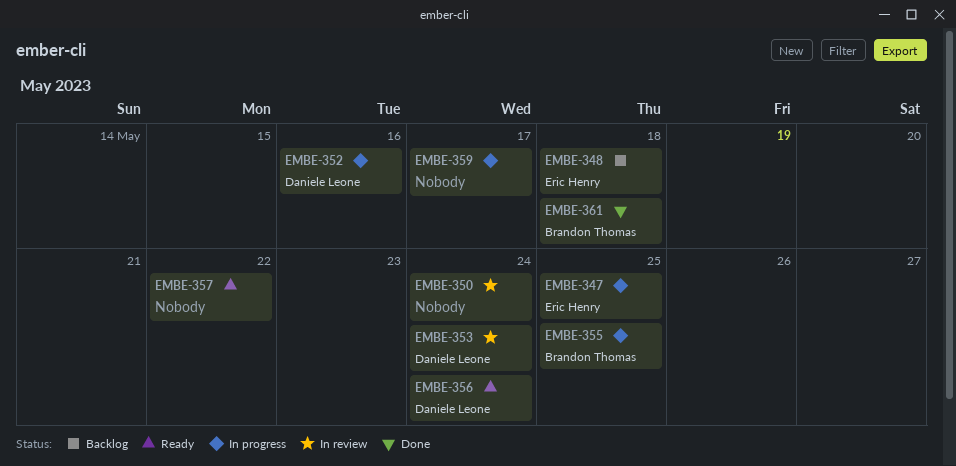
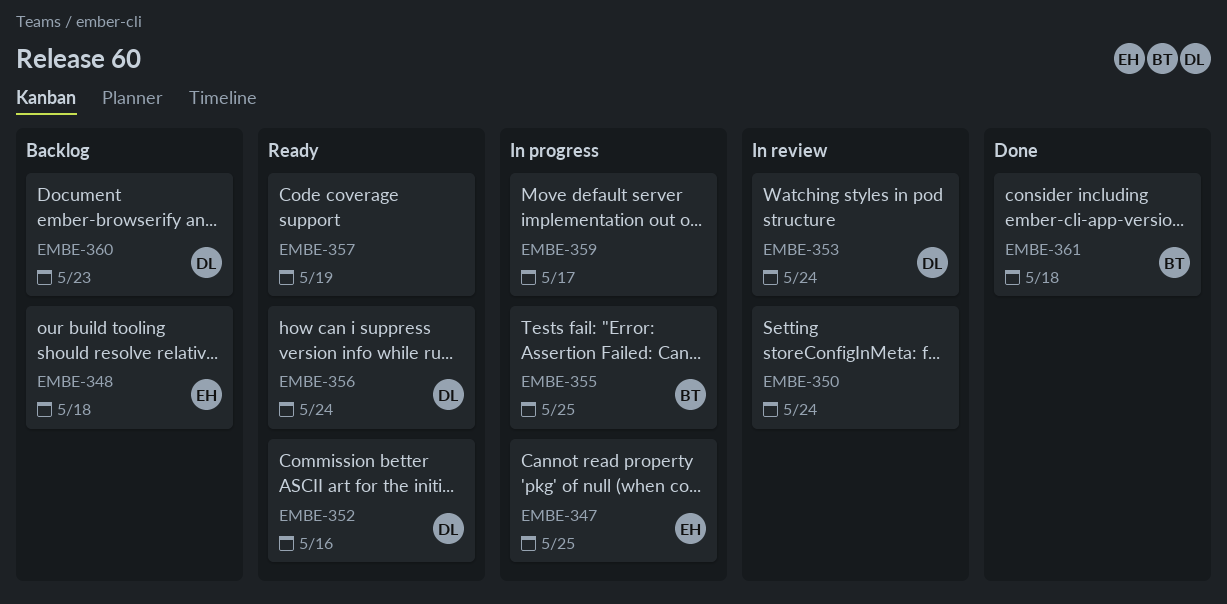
EMBE-352, status: In progress -> Ready
EMBE-357, due: May 22 -> May 19
EMBE-360: none -> present

